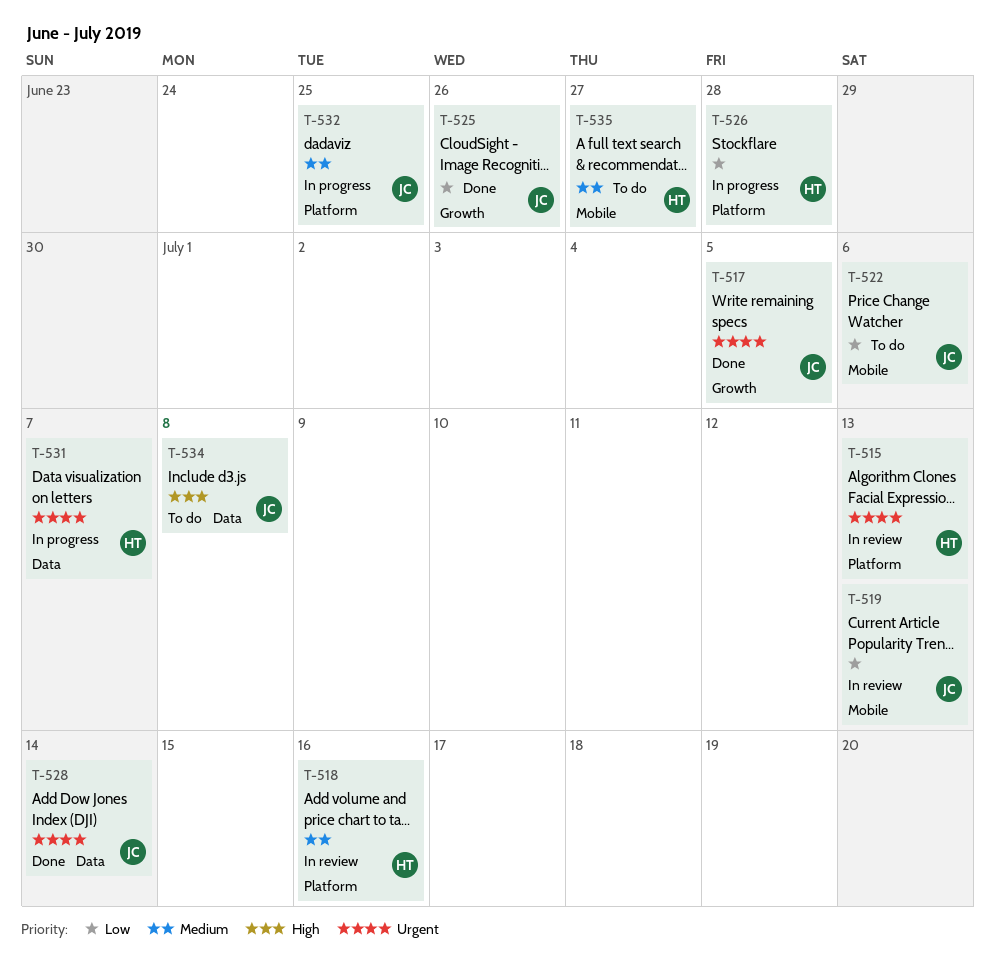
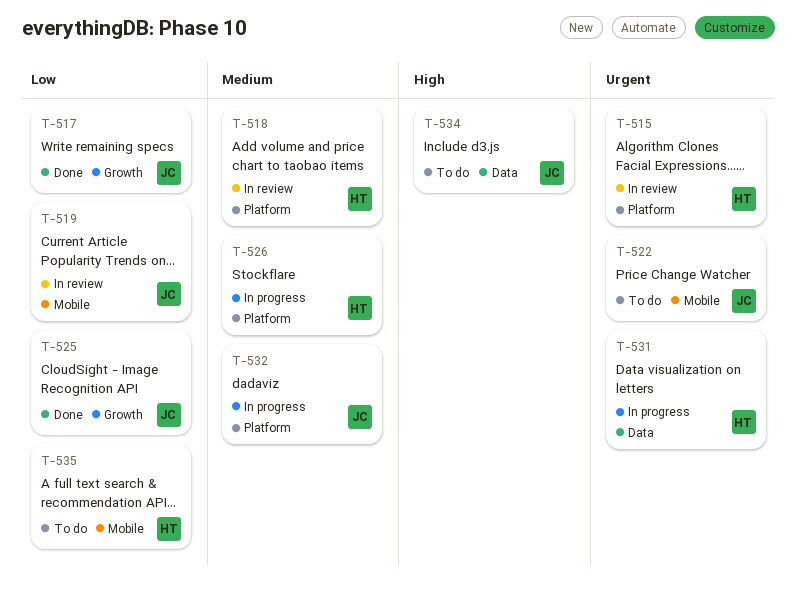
T-517, priority: Urgent -> Low
T-522, priority: Low -> Urgent
T-526, priority: Low -> Medium
T-528: present -> none
T-535, priority: Medium -> Low

